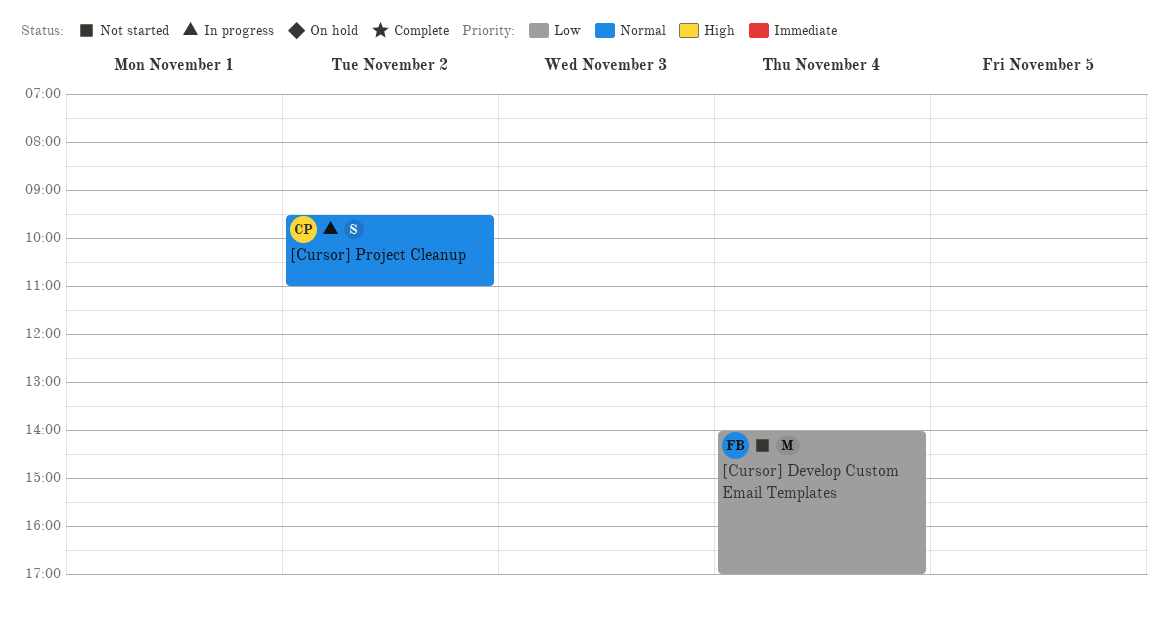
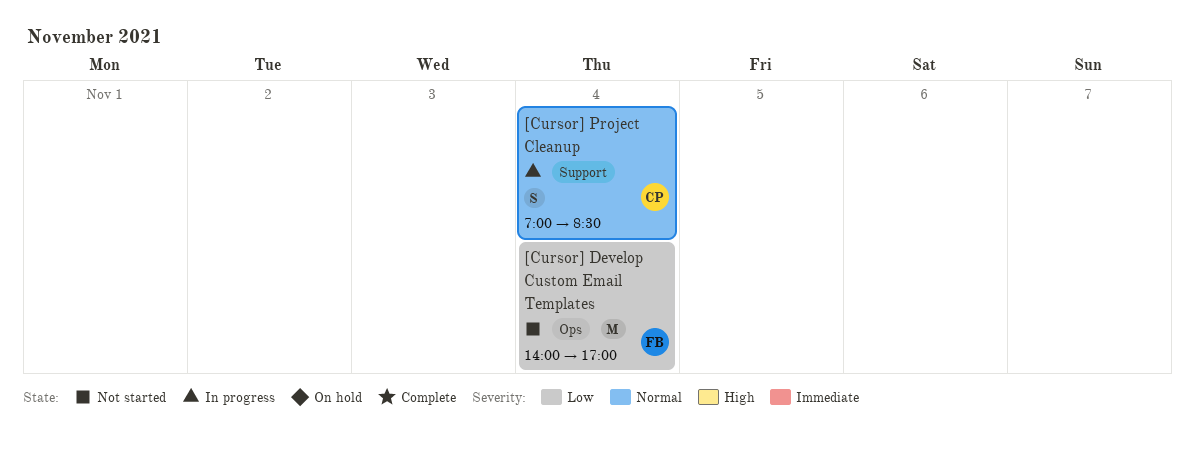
[Cursor] Project Cleanup, day: Nov 2 -> Nov 4
[Cursor] Project Cleanup, begins: 09:30 -> 07:00
[Cursor] Project Cleanup, ends: 11:00 -> 08:30

